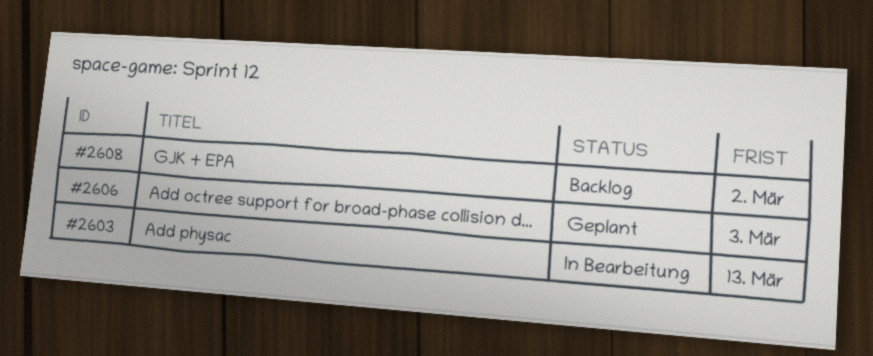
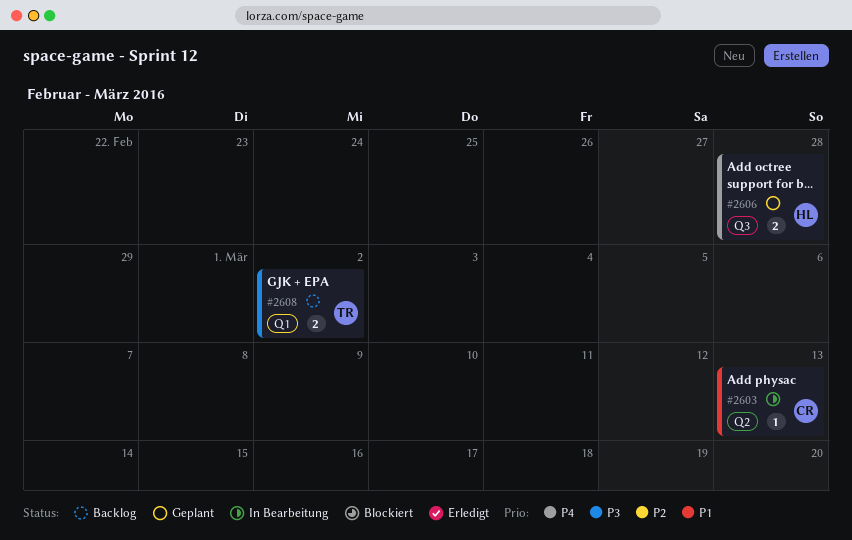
#2606, due: Mar 3 -> Feb 28

